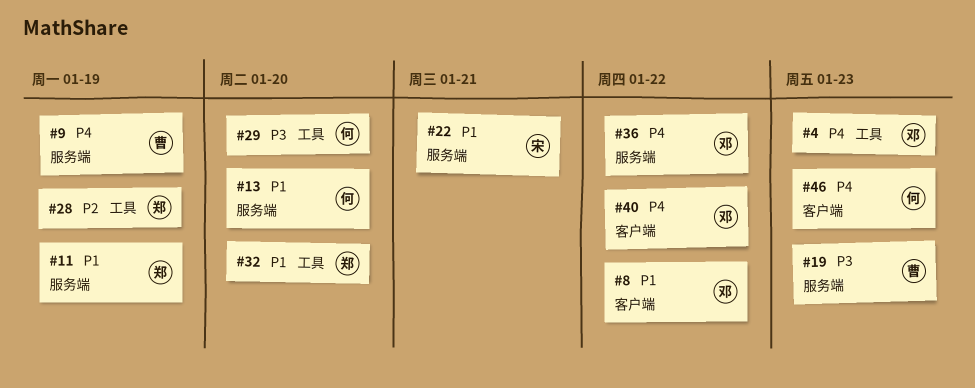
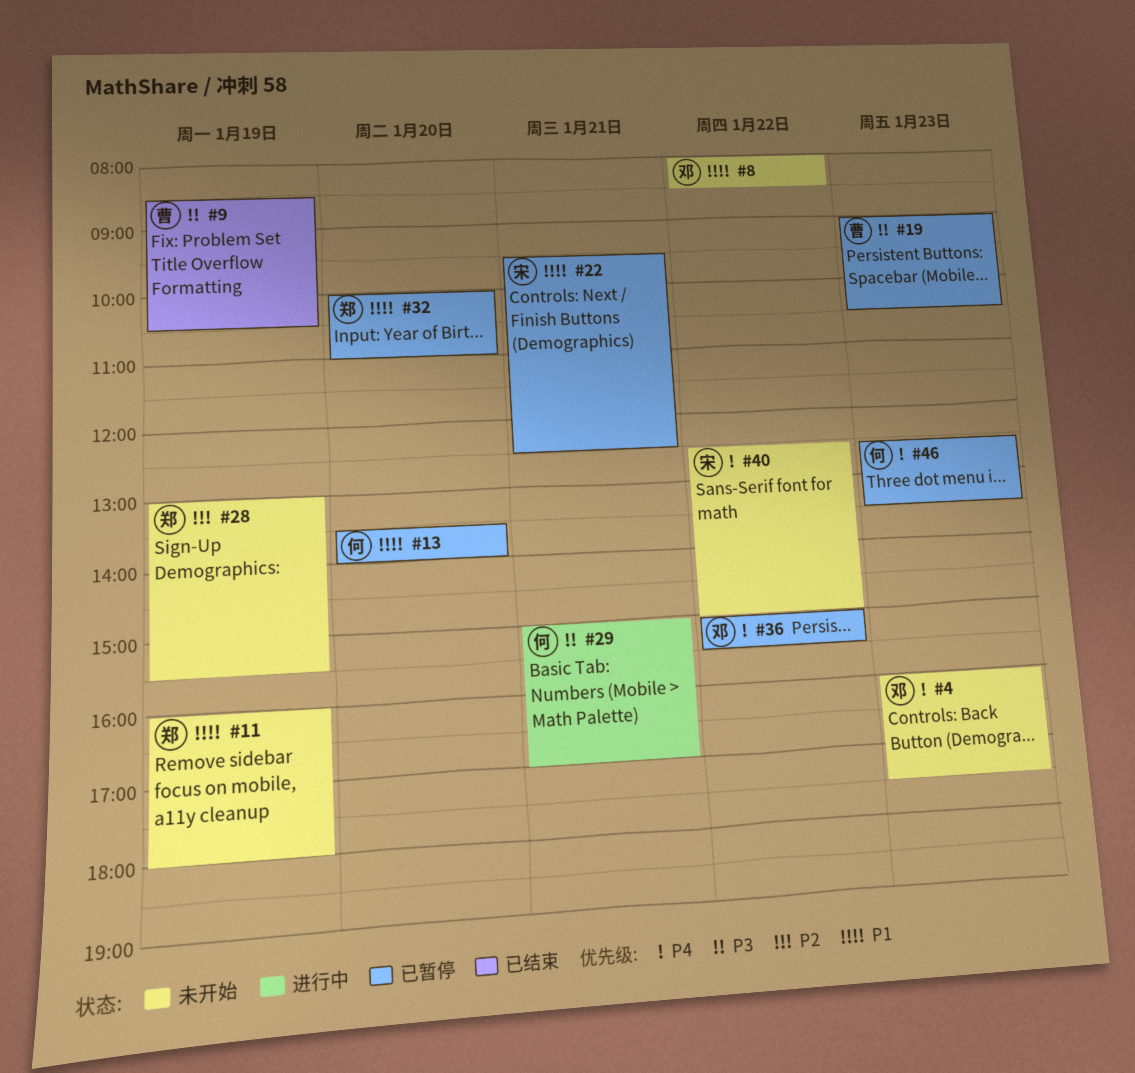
#9, priority: P4 -> P3
#29, day: Jan 20 -> Jan 21
#40, owner: 邓 -> 宋

